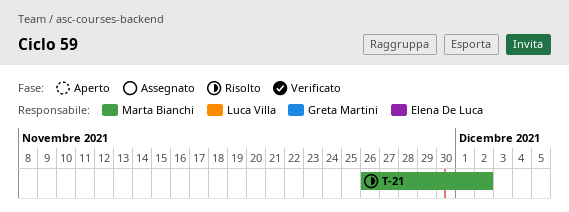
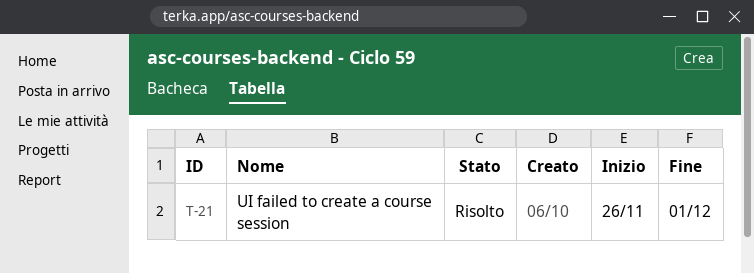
T-21, due: Dec 2 -> Dec 1

